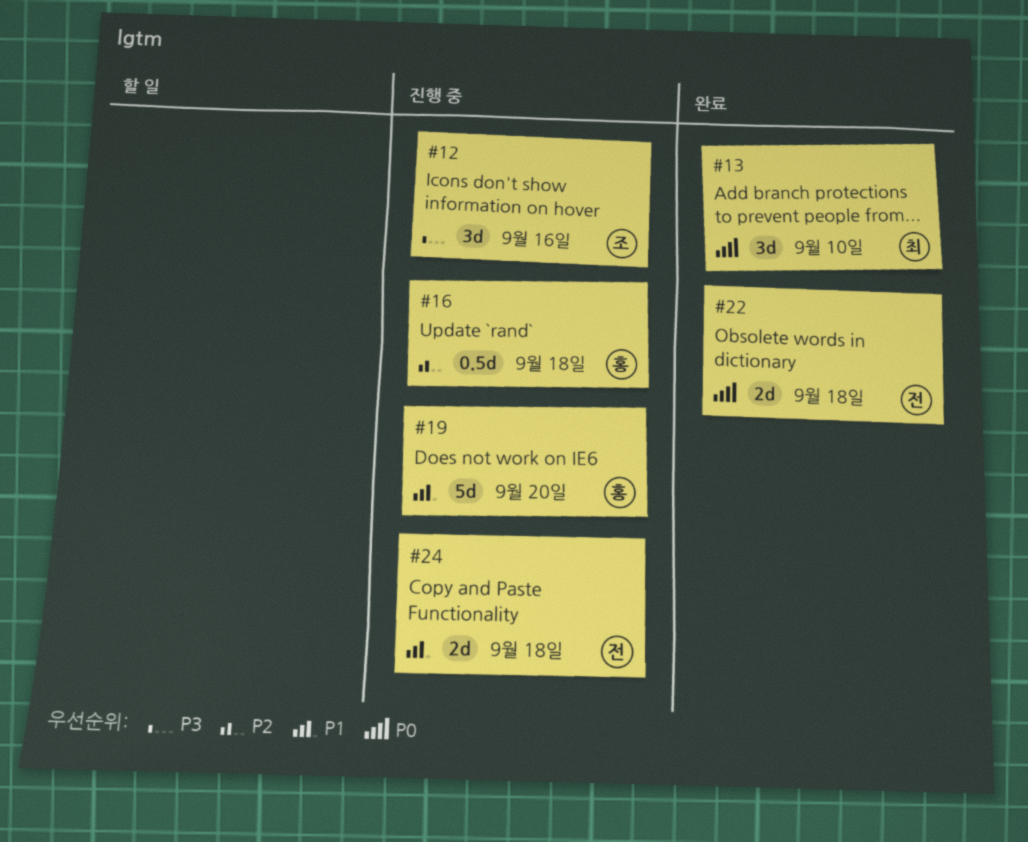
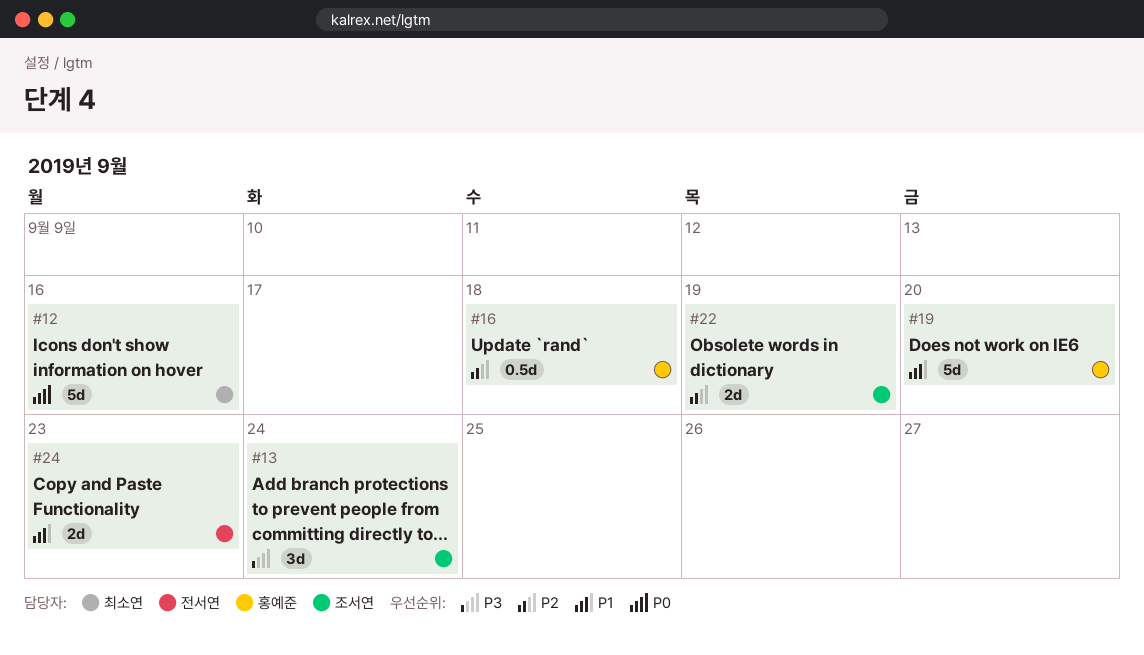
#12, owner: 조서연 -> 최소연
#12, priority: P3 -> P0
#12, estimate: 3d -> 5d
#13, owner: 최소연 -> 조서연
#13, priority: P0 -> P3
#13, due: Sep 10 -> Sep 24
#22, owner: 전서연 -> 조서연
#22, priority: P0 -> P2
#22, due: Sep 18 -> Sep 19
#24, due: Sep 18 -> Sep 23

